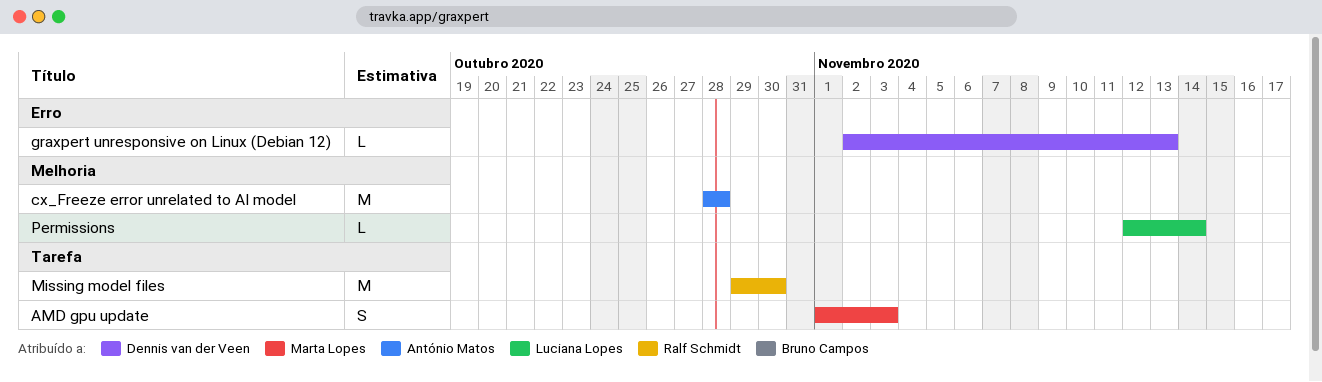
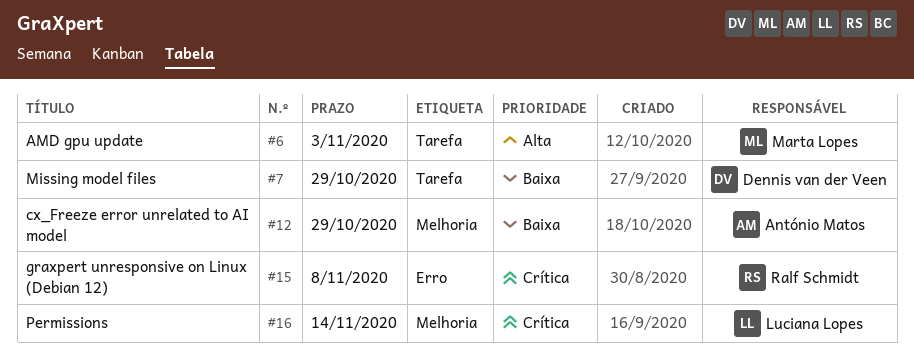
cx_Freeze error unrelated to AI model, due: Oct 28 -> Oct 29
graxpert unresponsive on Linux (Debian 12), owner: Dennis van der Veen -> Ralf Schmidt
graxpert unresponsive on Linux (Debian 12), due: Nov 13 -> Nov 8
Missing model files, owner: Ralf Schmidt -> Dennis van der Veen
Missing model files, due: Oct 30 -> Oct 29

